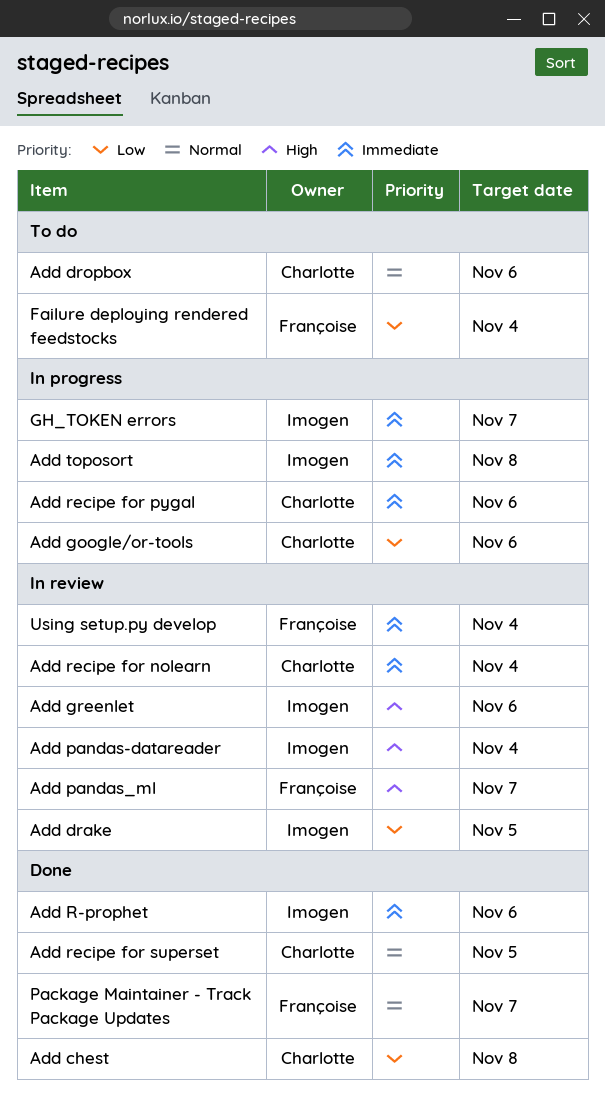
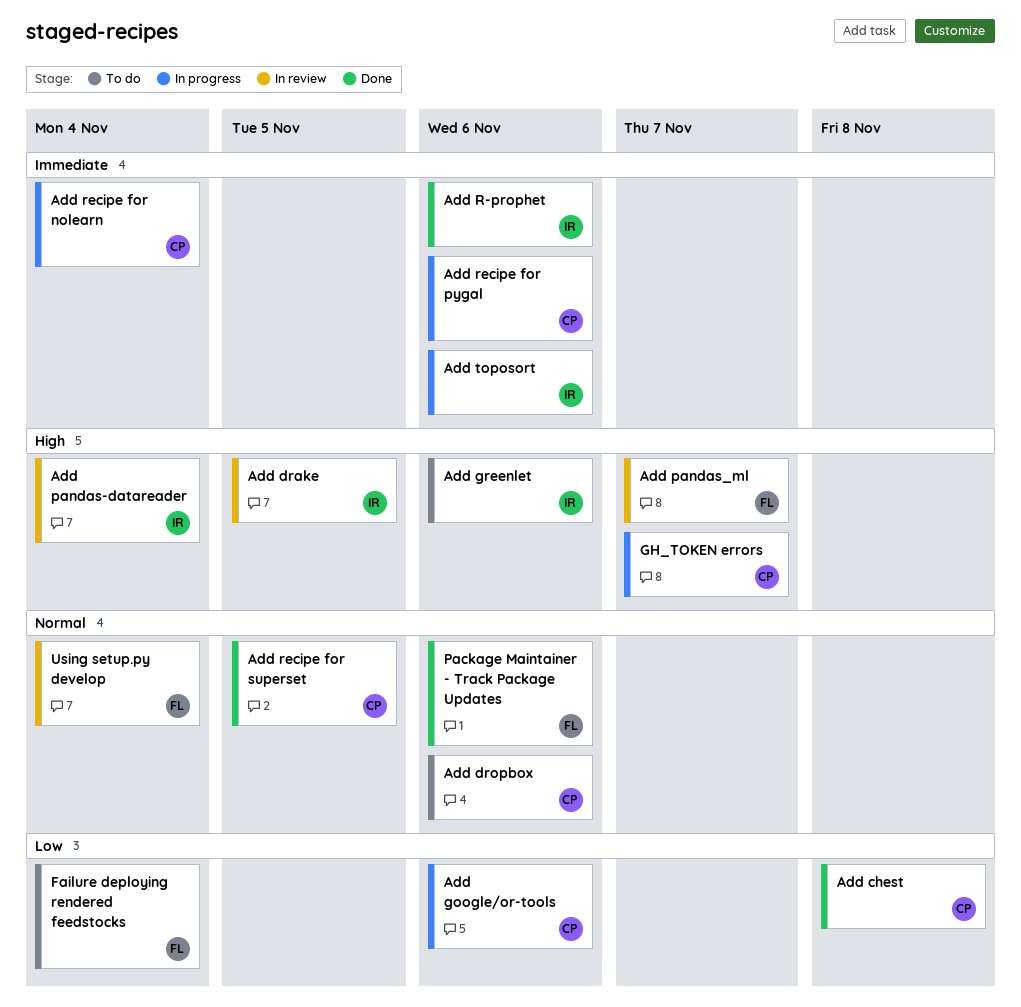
Add drake, priority: Low -> High
Add greenlet, status: In review -> To do
Add recipe for nolearn, status: In review -> In progress
Add toposort, due: Nov 8 -> Nov 6
GH_TOKEN errors, owner: Imogen -> Charlotte
GH_TOKEN errors, priority: Immediate -> High
Package Maintainer - Track Package Updates, due: Nov 7 -> Nov 6
Using setup.py develop, priority: Immediate -> Normal

